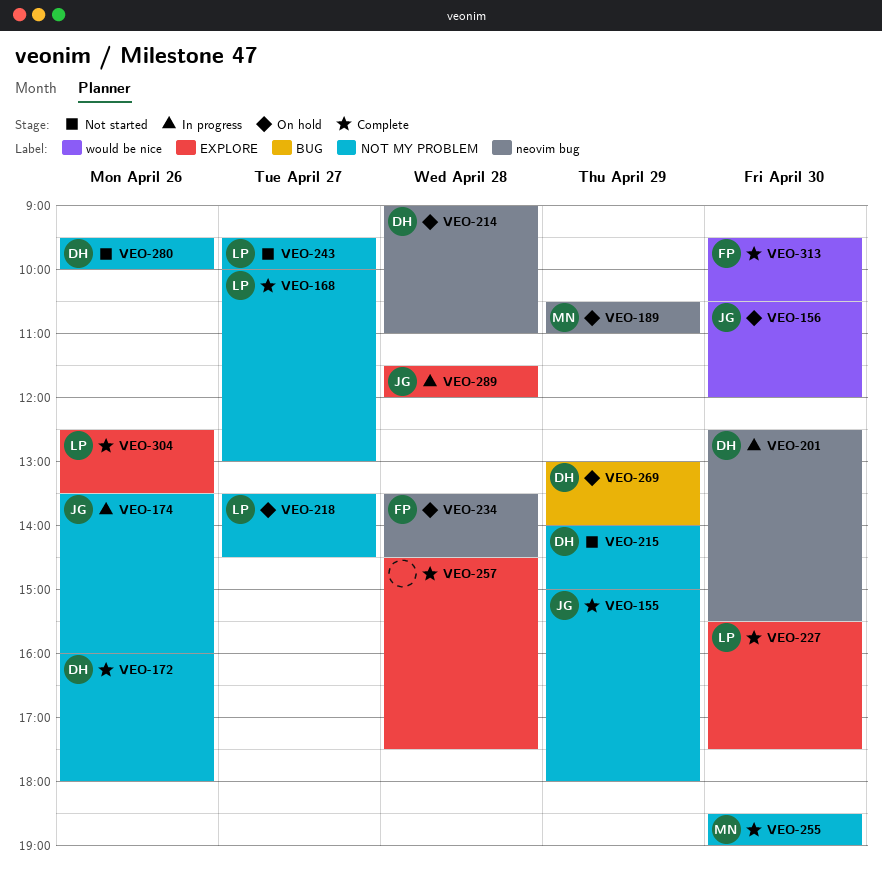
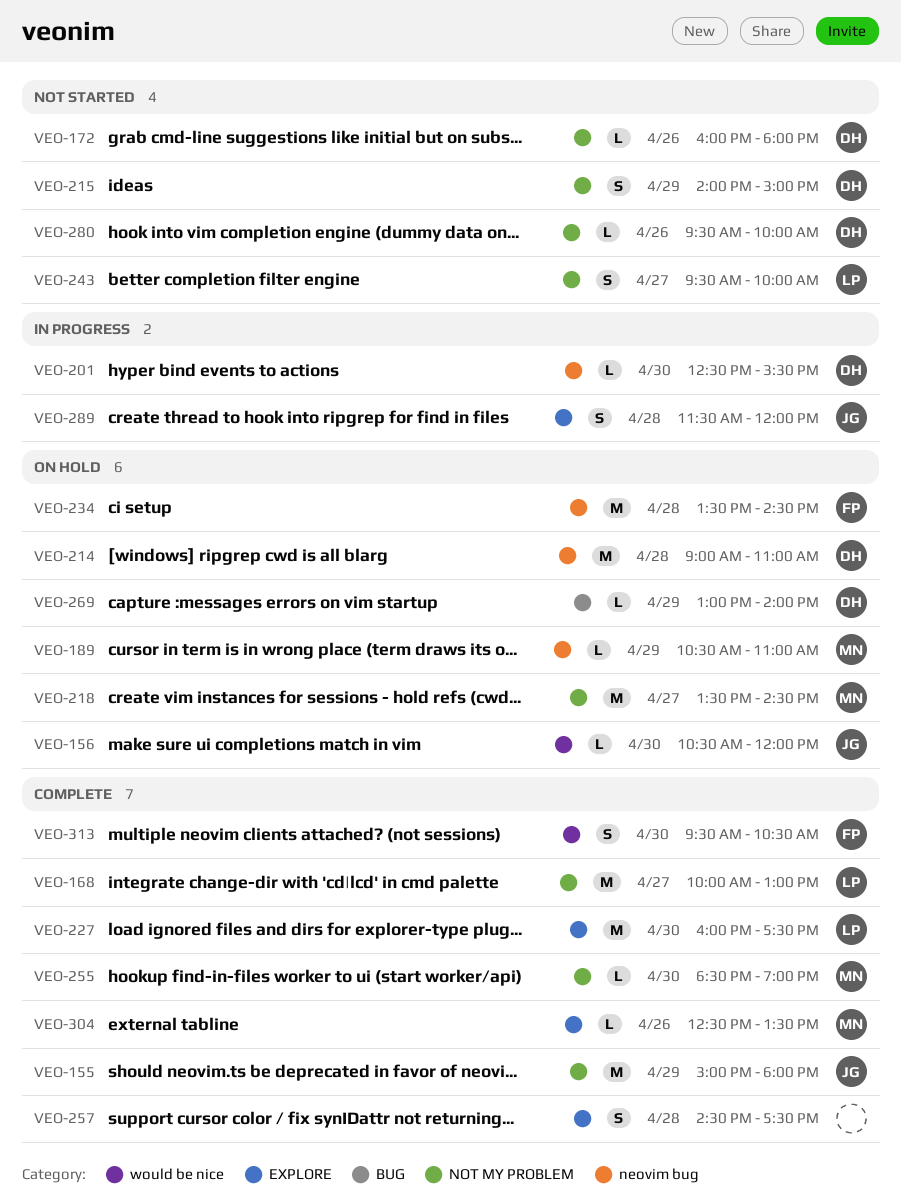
VEO-172, status: Complete -> Not started
VEO-174: present -> none
VEO-218, owner: LP -> MN
VEO-227, begins: 15:30 -> 16:00
VEO-304, owner: LP -> MN

